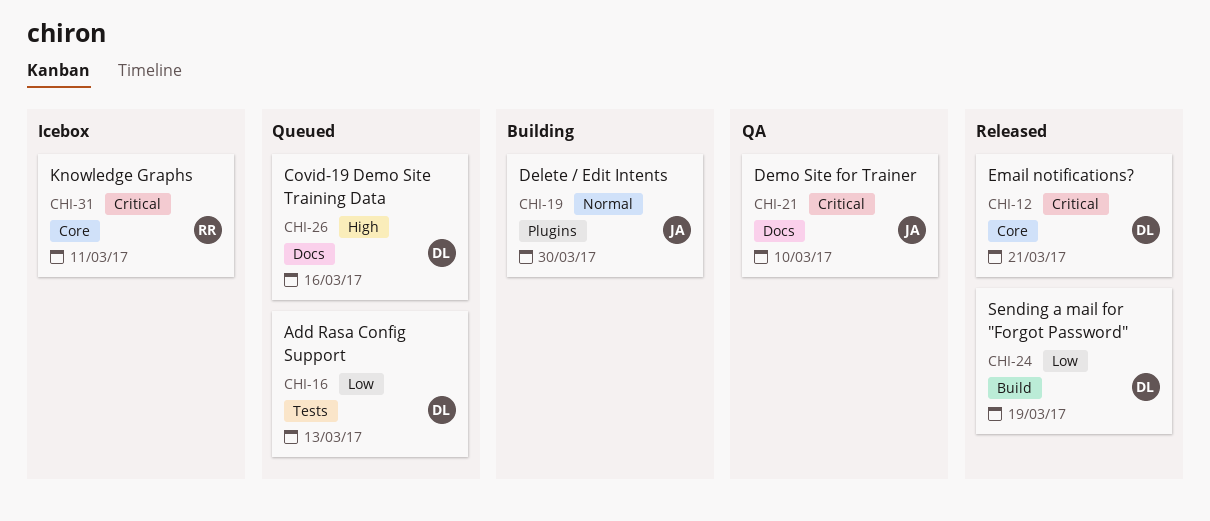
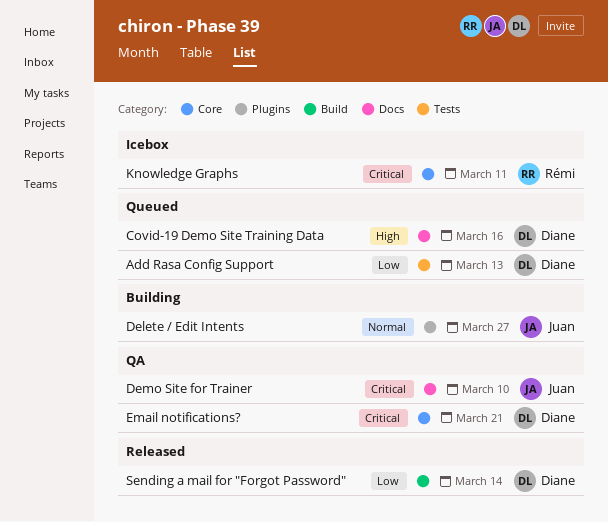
Delete / Edit Intents, due: Mar 30 -> Mar 27
Email notifications?, status: Released -> QA
Sending a mail for "Forgot Password", due: Mar 19 -> Mar 14

